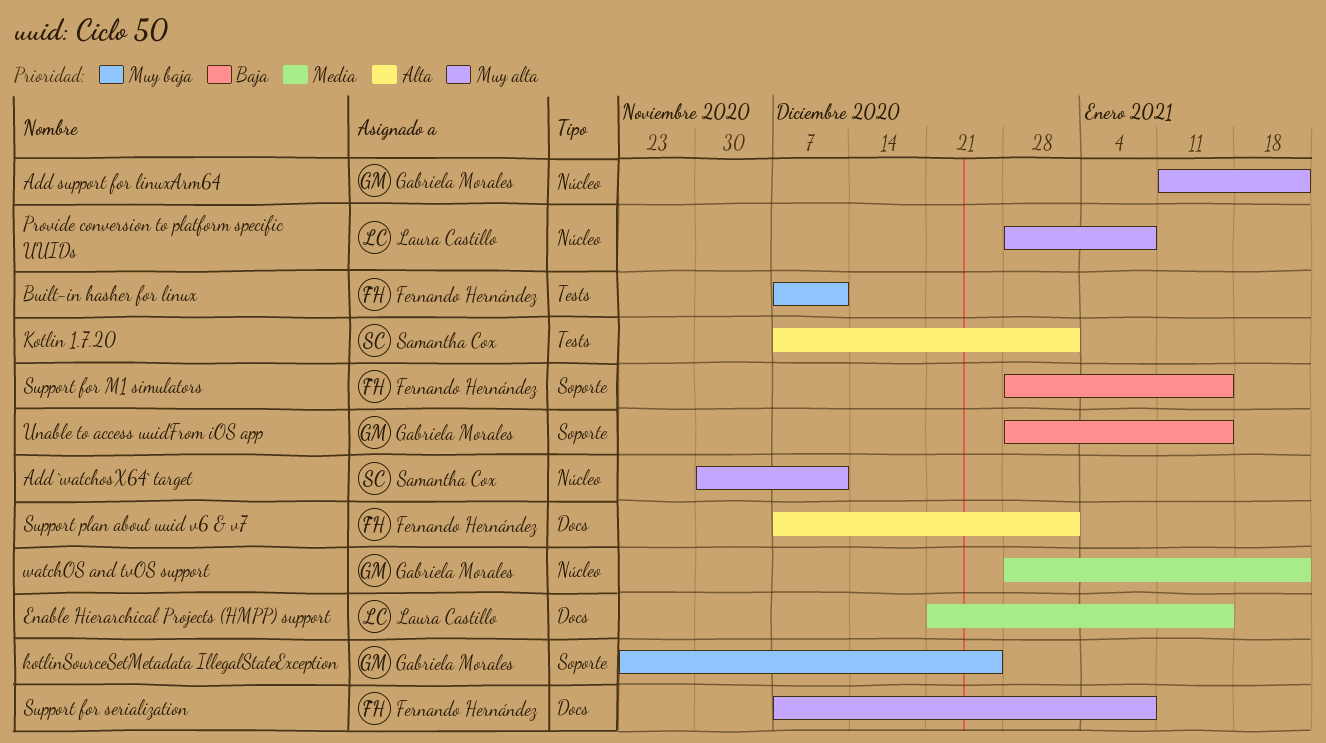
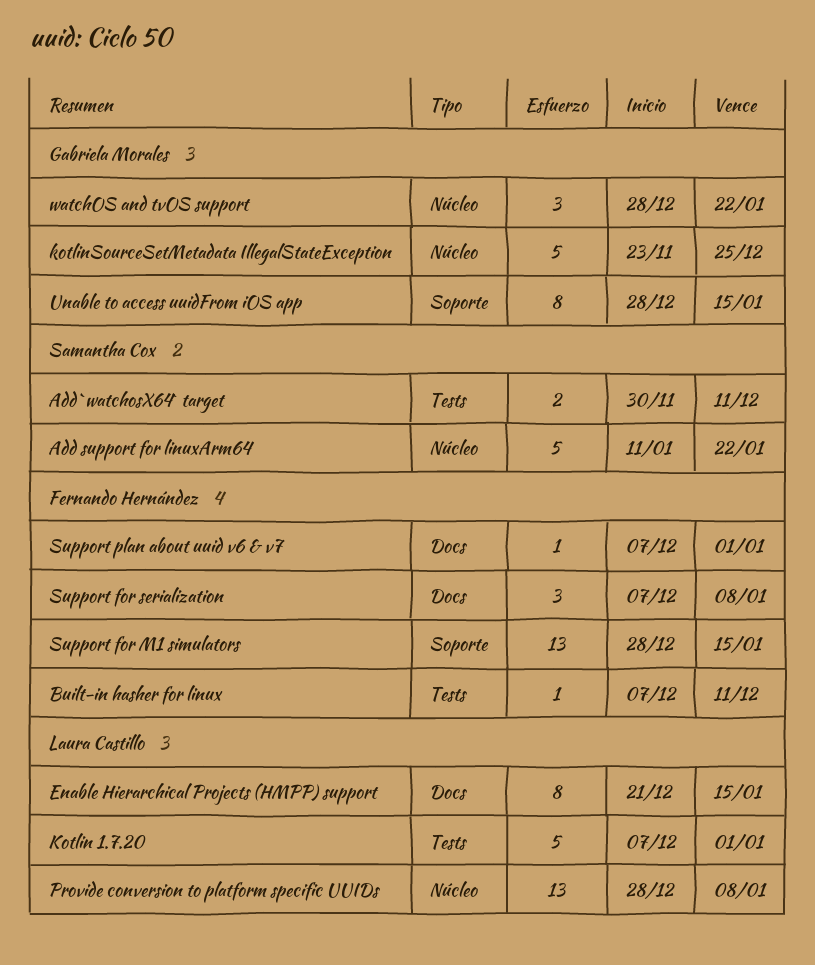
Add `watchosX64` target, label: Núcleo -> Tests
Add support for linuxArm64, owner: Gabriela Morales -> Samantha Cox
Kotlin 1.7.20, owner: Samantha Cox -> Laura Castillo
kotlinSourceSetMetadata IllegalStateException, label: Soporte -> Núcleo

